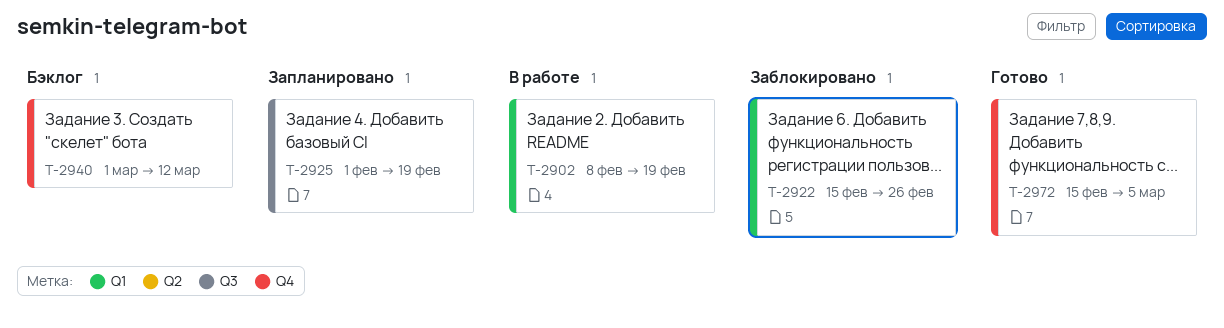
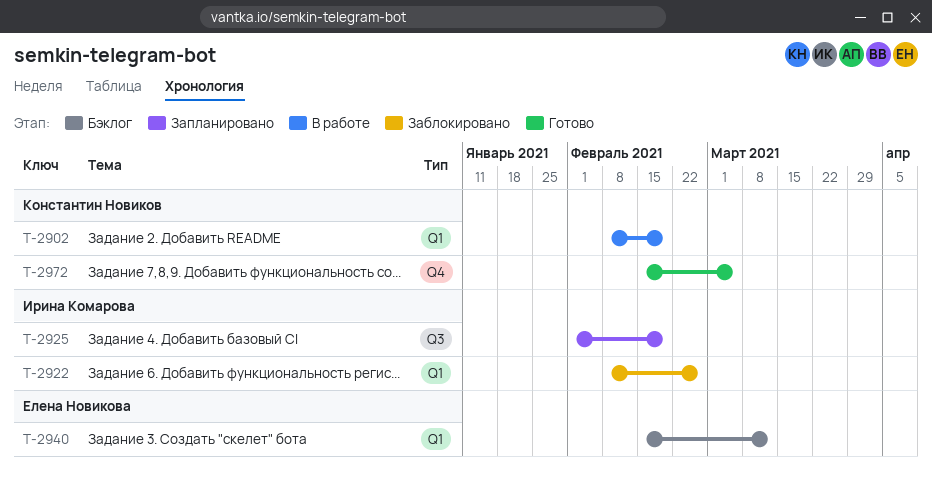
T-2922, start: Feb 15 -> Feb 8
T-2940, label: Q4 -> Q1
T-2940, start: Mar 1 -> Feb 15

